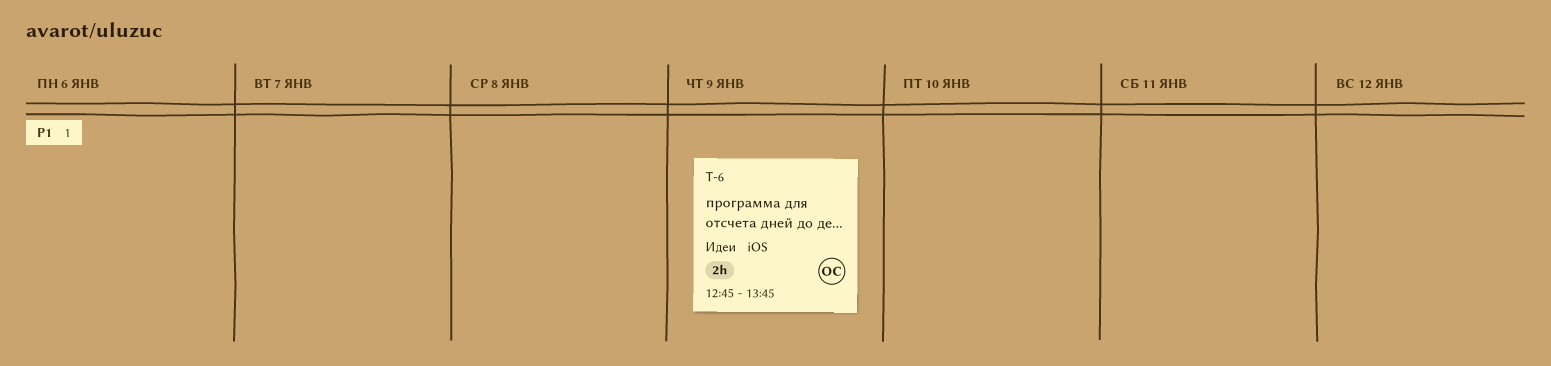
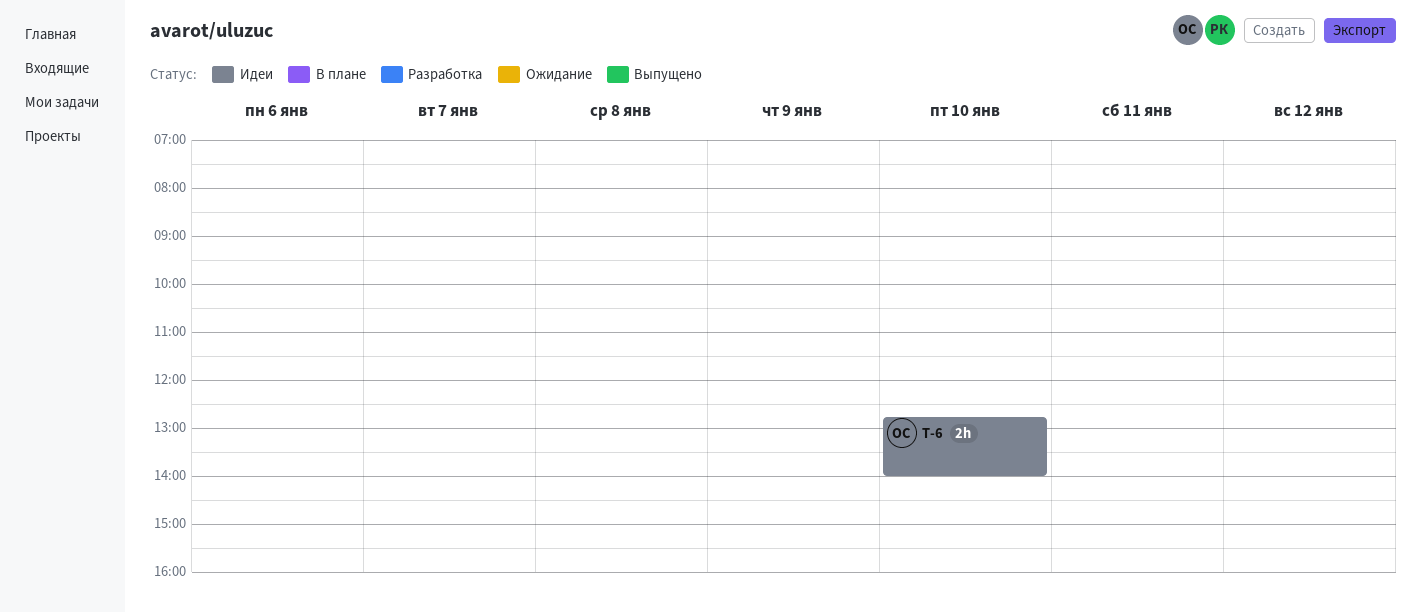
T-6, day: Jan 9 -> Jan 10
T-6, ends: 13:45 -> 14:00

